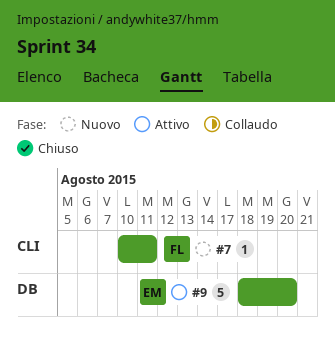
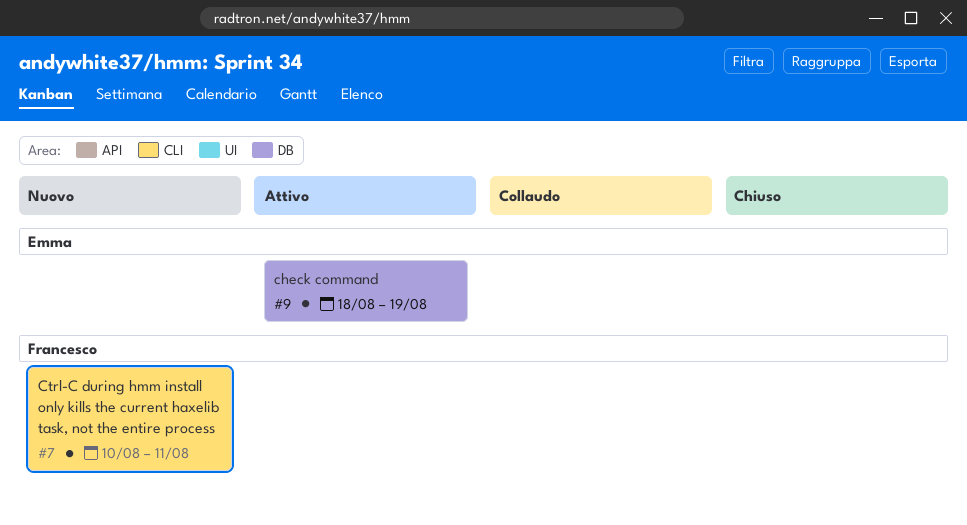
#9, estimate: 5 -> 1
#9, due: Aug 20 -> Aug 19

